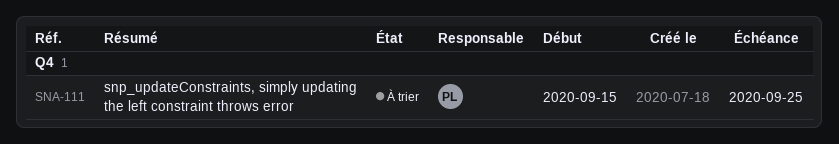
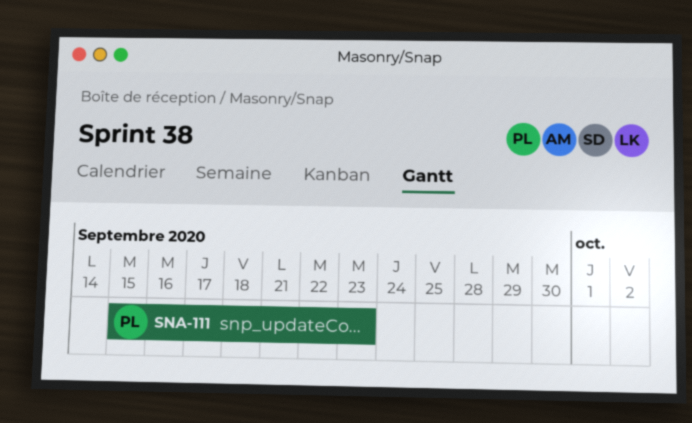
SNA-111, due: Sep 25 -> Sep 23

